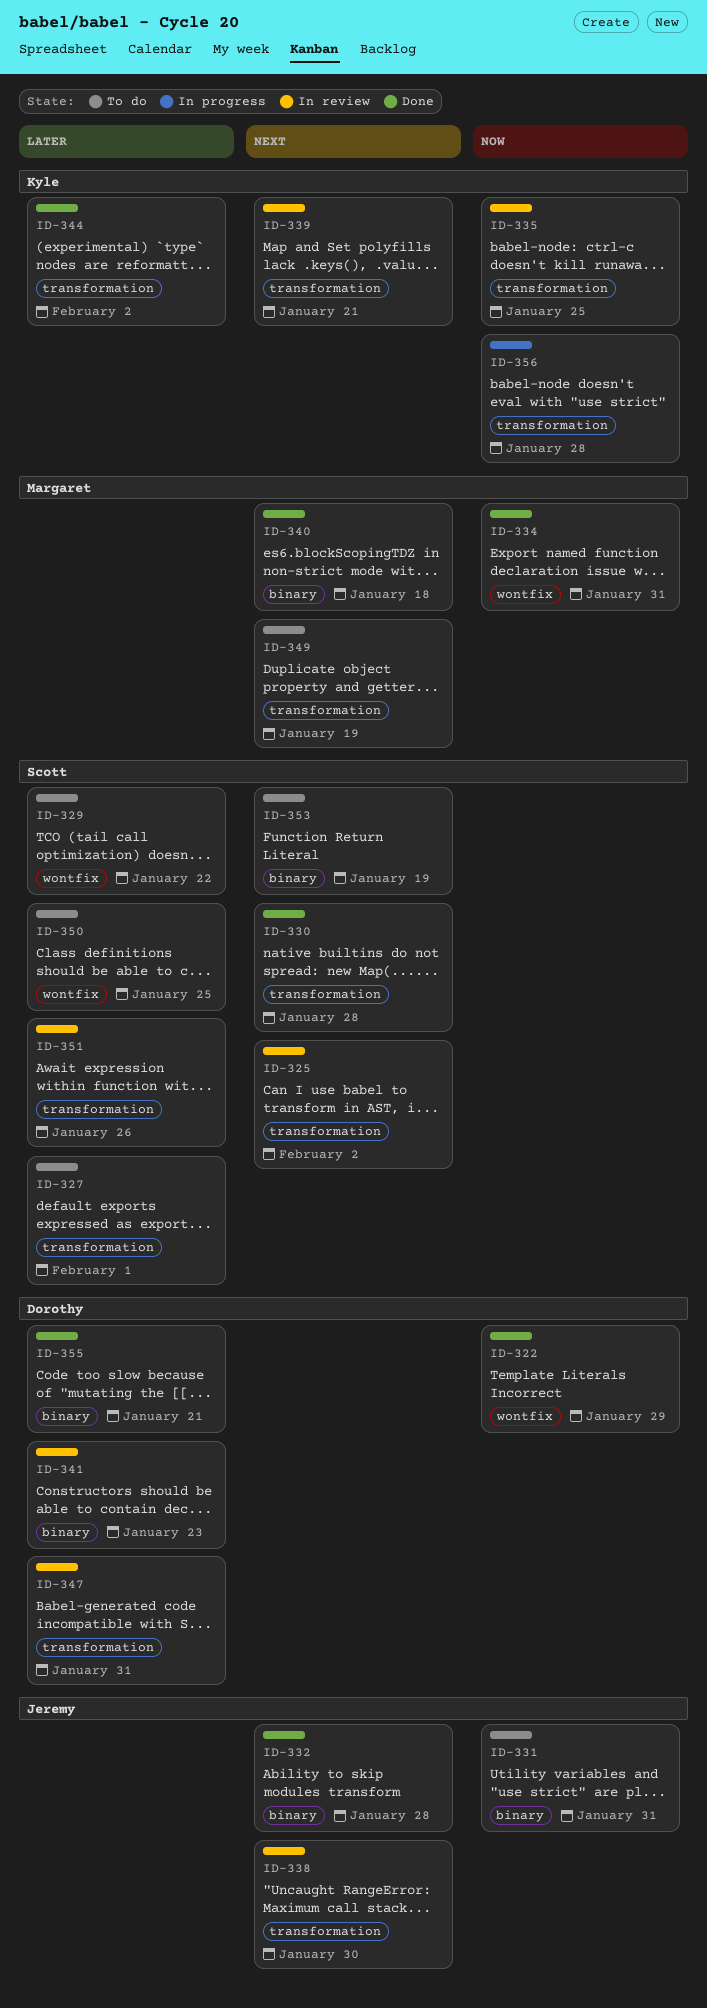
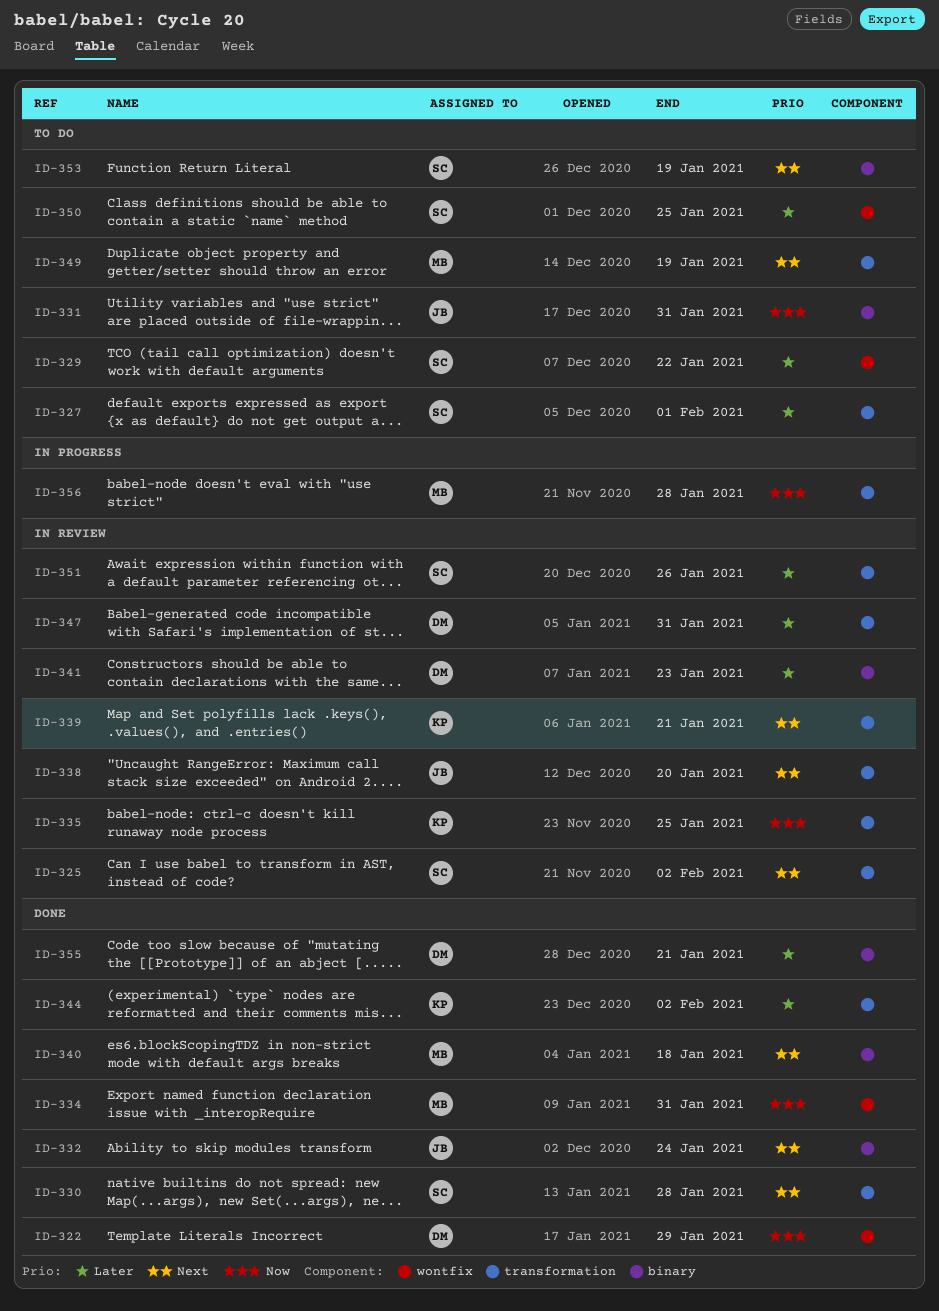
ID-332, due: Jan 28 -> Jan 24
ID-338, due: Jan 30 -> Jan 20
ID-356, owner: Kyle -> Margaret

